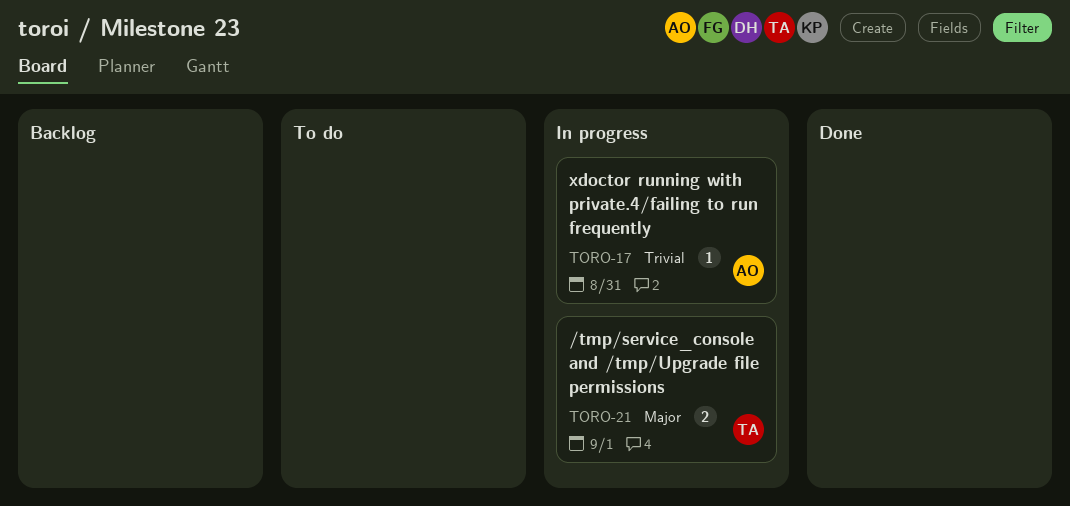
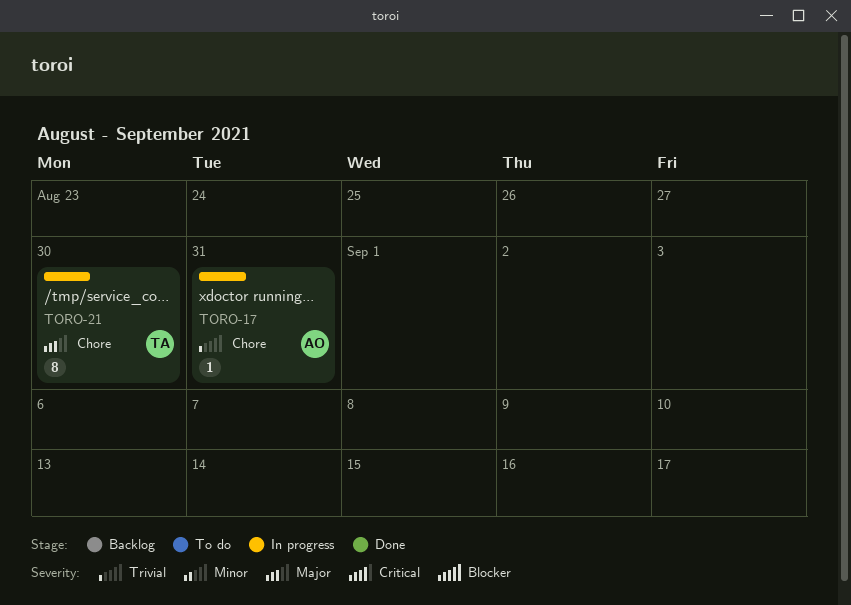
TORO-21, estimate: 2 -> 8
TORO-21, due: Sep 1 -> Aug 30

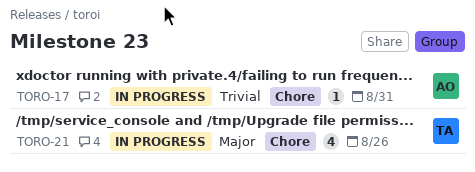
TORO-21, estimate: 8 -> 4
TORO-21, due: Aug 30 -> Aug 26

